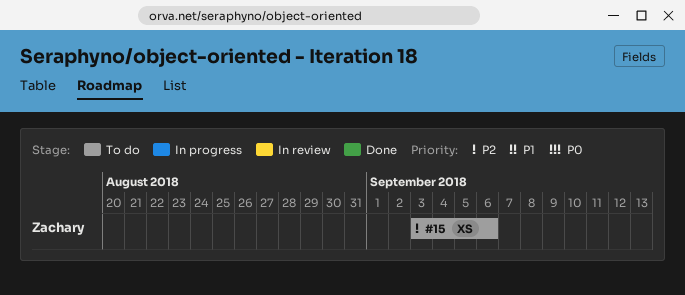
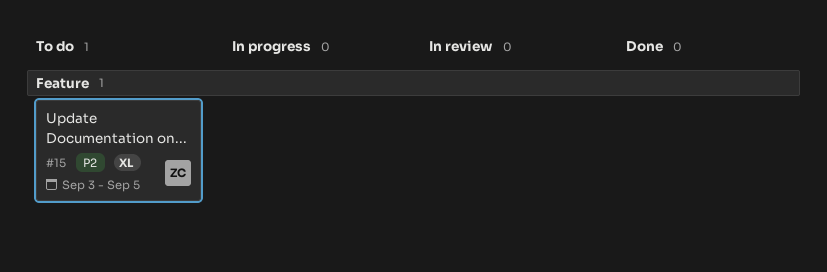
#15, estimate: XS -> XL
#15, due: Sep 6 -> Sep 5

